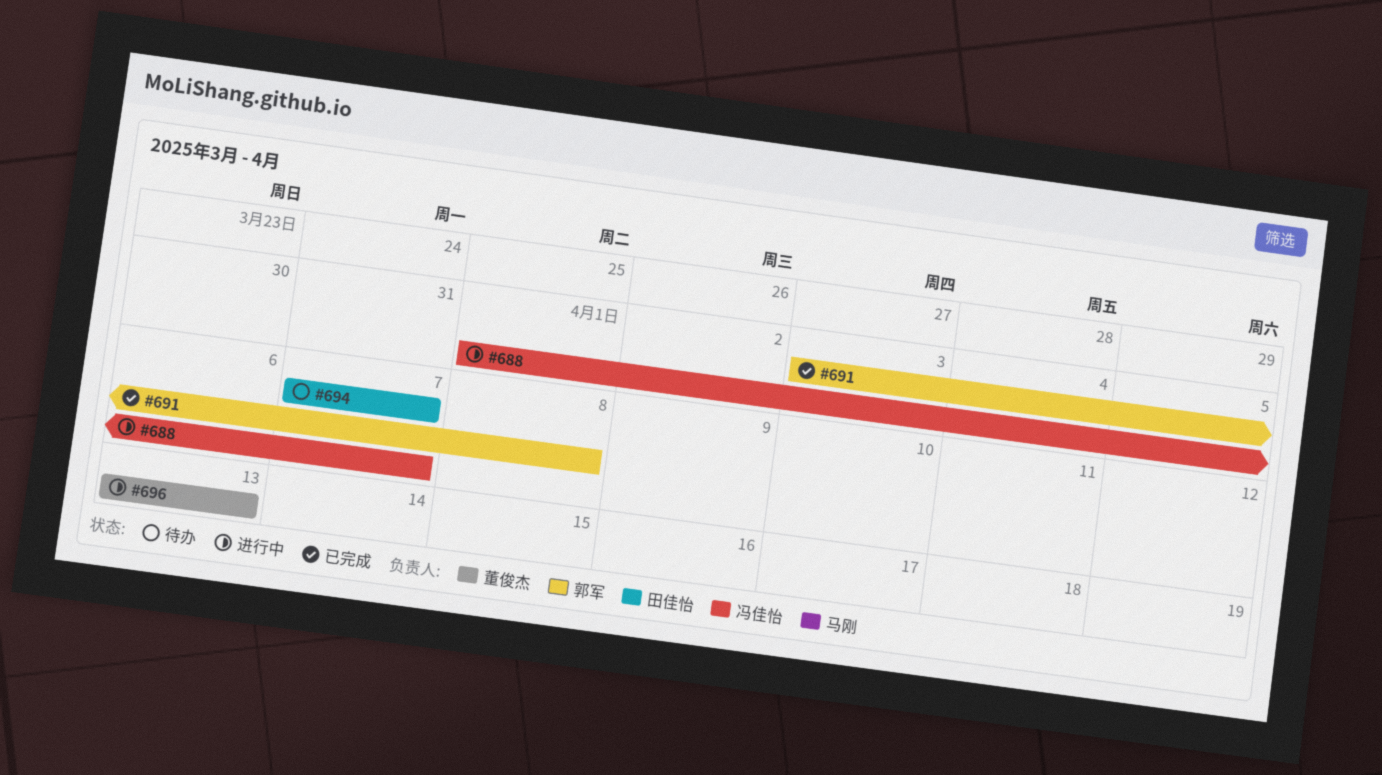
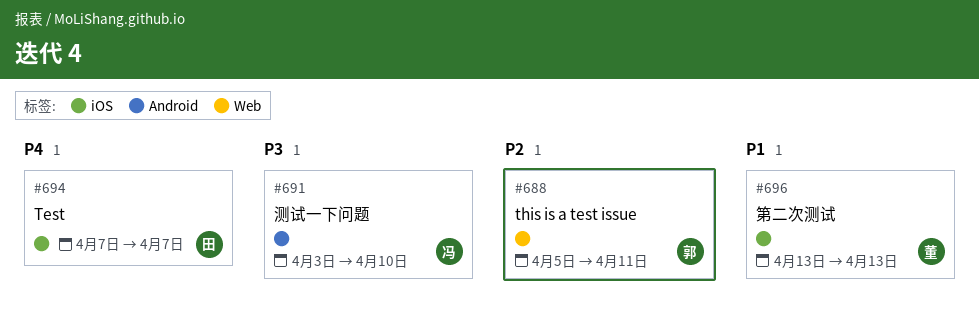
#688, owner: 冯佳怡 -> 郭军
#688, start: Apr 1 -> Apr 5
#688, due: Apr 7 -> Apr 11
#691, owner: 郭军 -> 冯佳怡
#691, due: Apr 8 -> Apr 10

